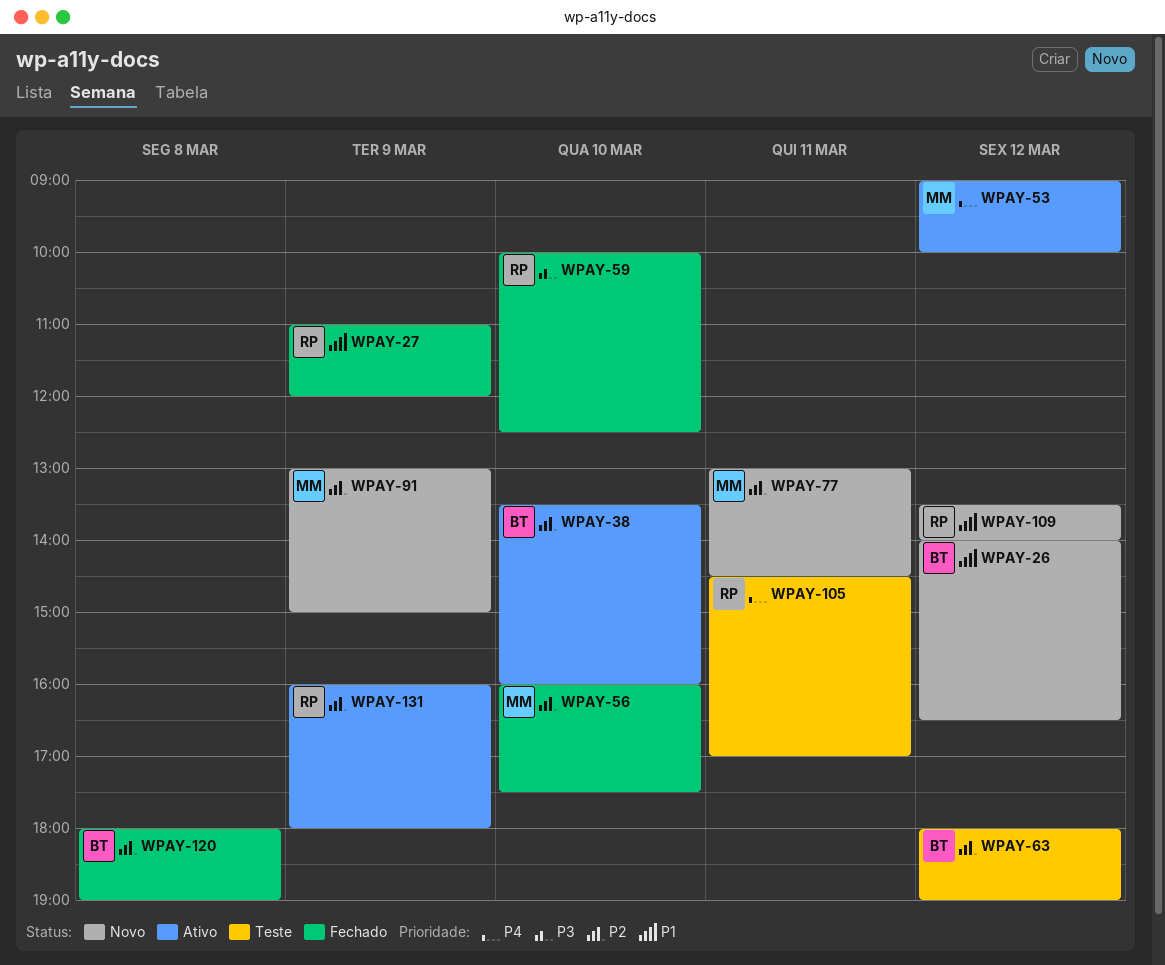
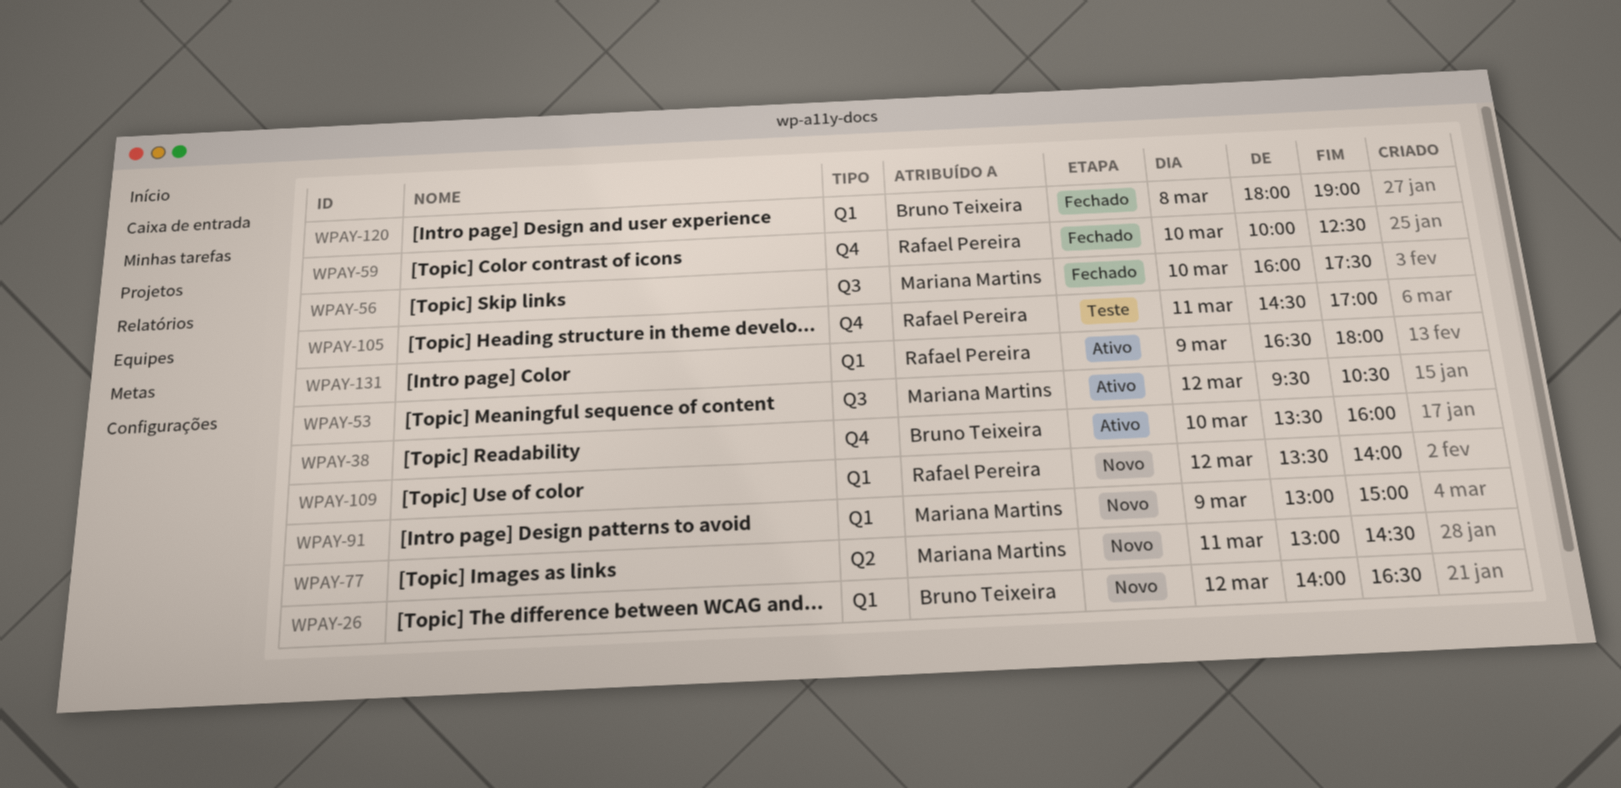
WPAY-27: present -> none
WPAY-53, begins: 09:00 -> 09:30
WPAY-53, ends: 10:00 -> 10:30
WPAY-63: present -> none
WPAY-131, begins: 16:00 -> 16:30

